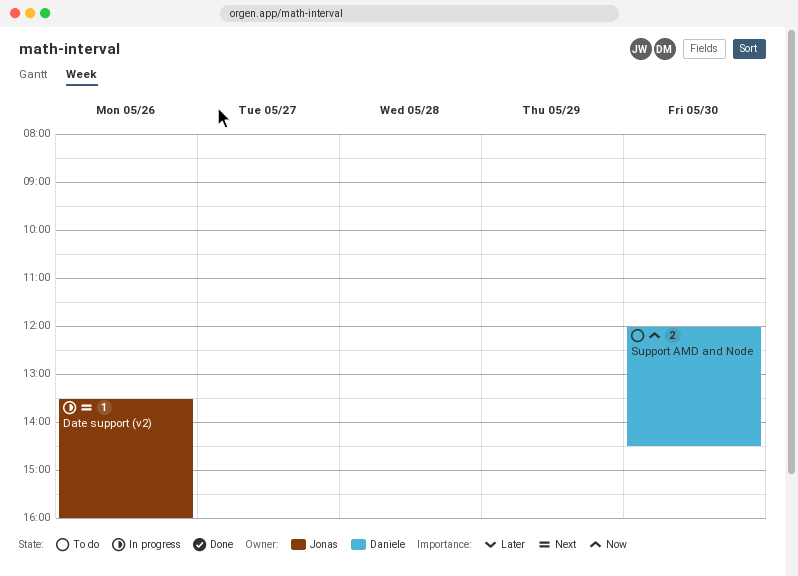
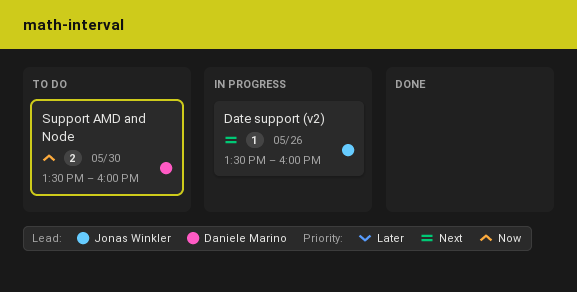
Support AMD and Node, begins: 12:00 -> 13:30
Support AMD and Node, ends: 14:30 -> 16:00

